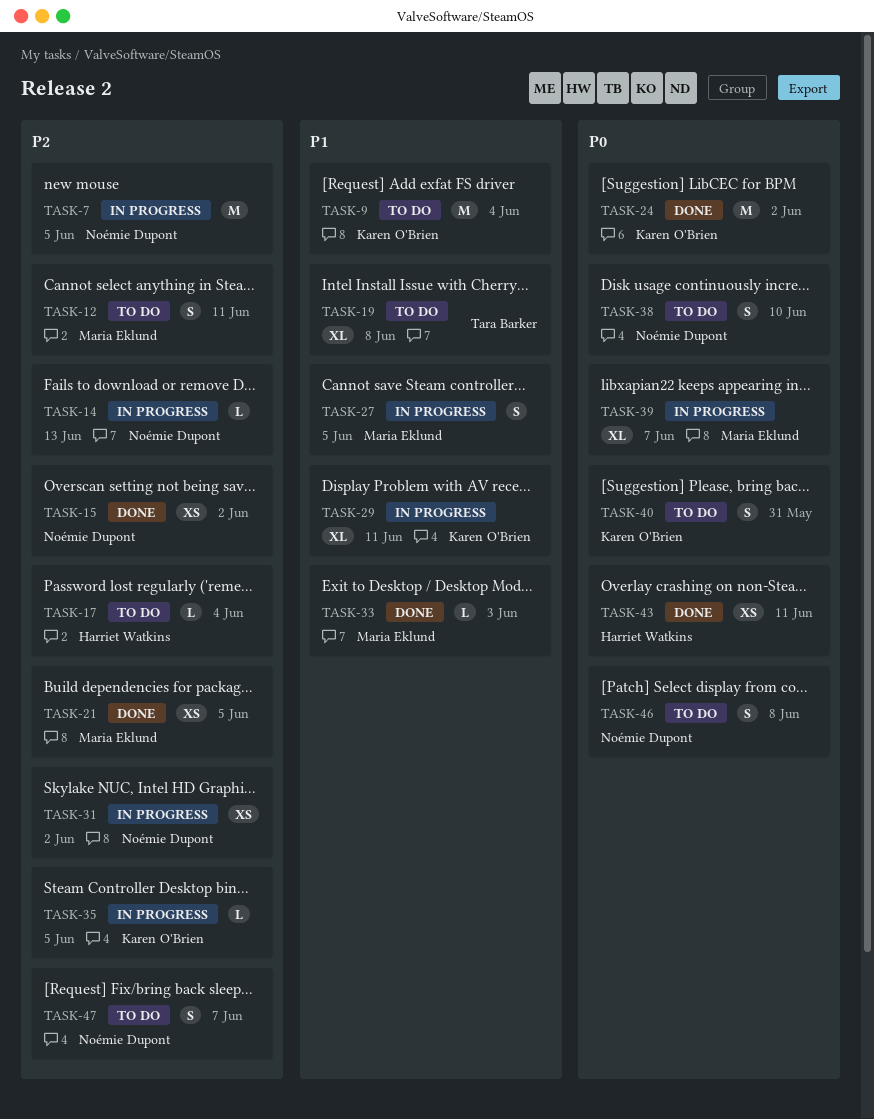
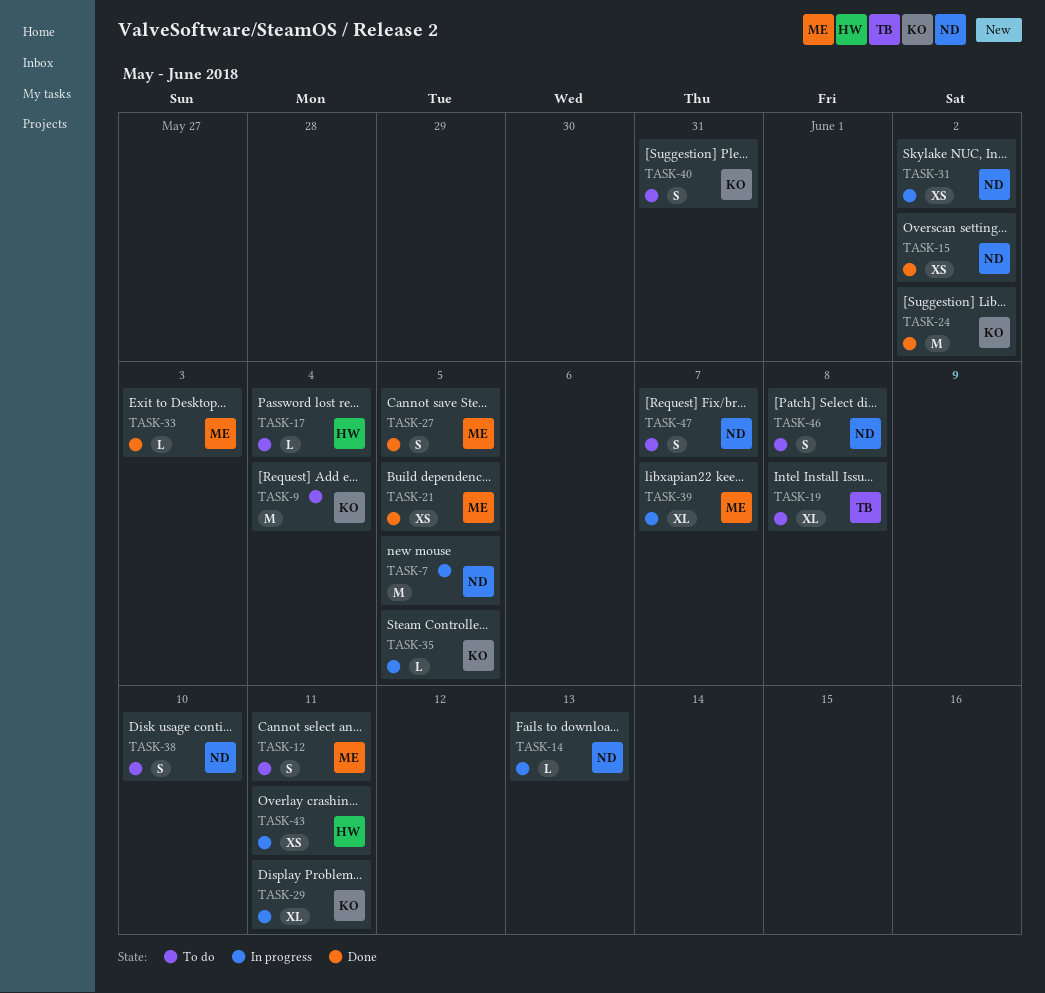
TASK-27, status: In progress -> Done
TASK-43, status: Done -> In progress

